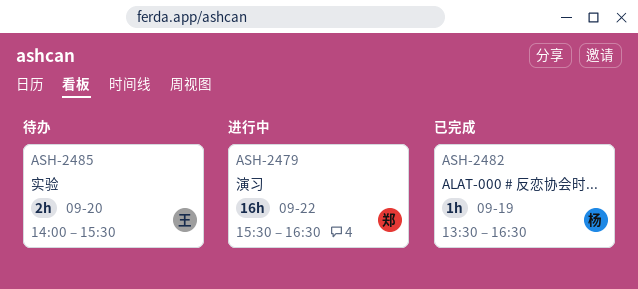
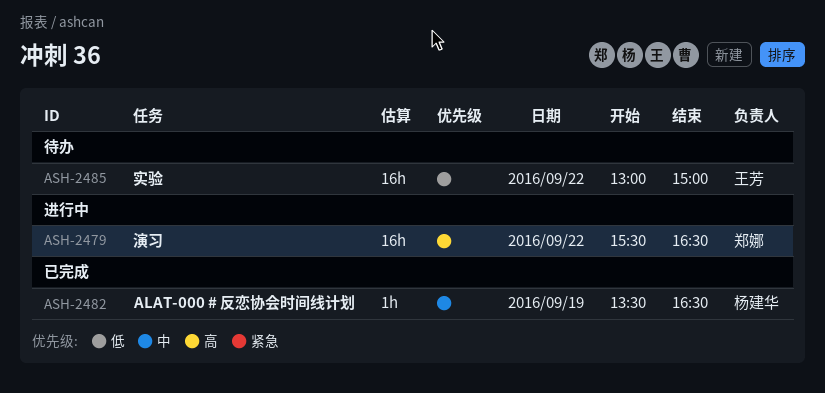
ASH-2485, estimate: 2h -> 16h
ASH-2485, day: Sep 20 -> Sep 22
ASH-2485, begins: 14:00 -> 13:00
ASH-2485, ends: 15:30 -> 15:00

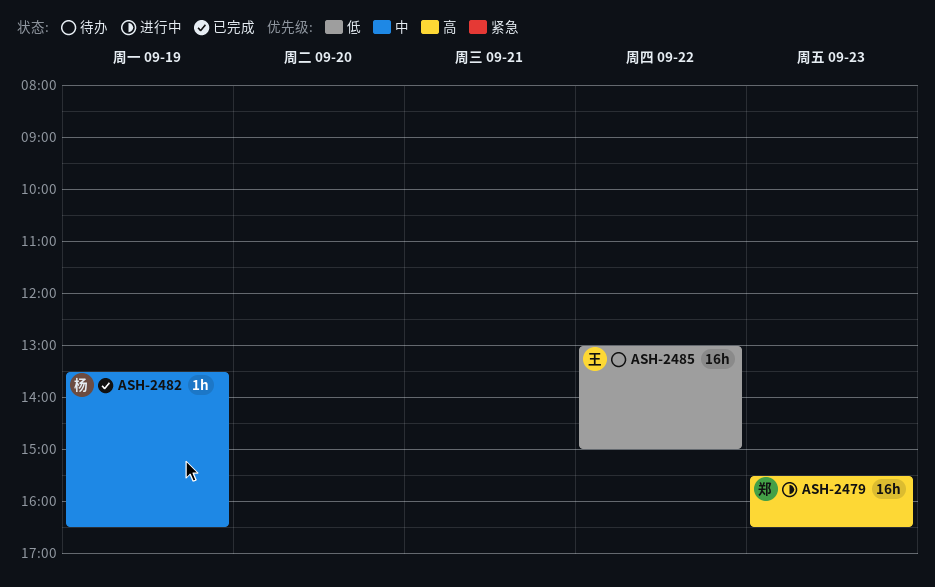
ASH-2479, day: Sep 22 -> Sep 23

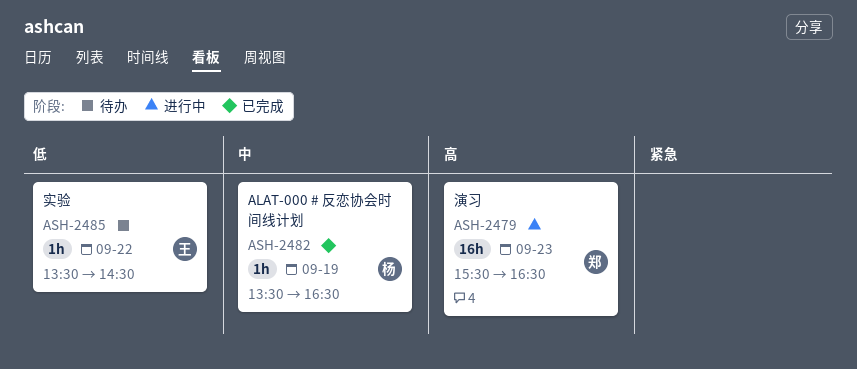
ASH-2485, estimate: 16h -> 1h
ASH-2485, begins: 13:00 -> 13:30
ASH-2485, ends: 15:00 -> 14:30

